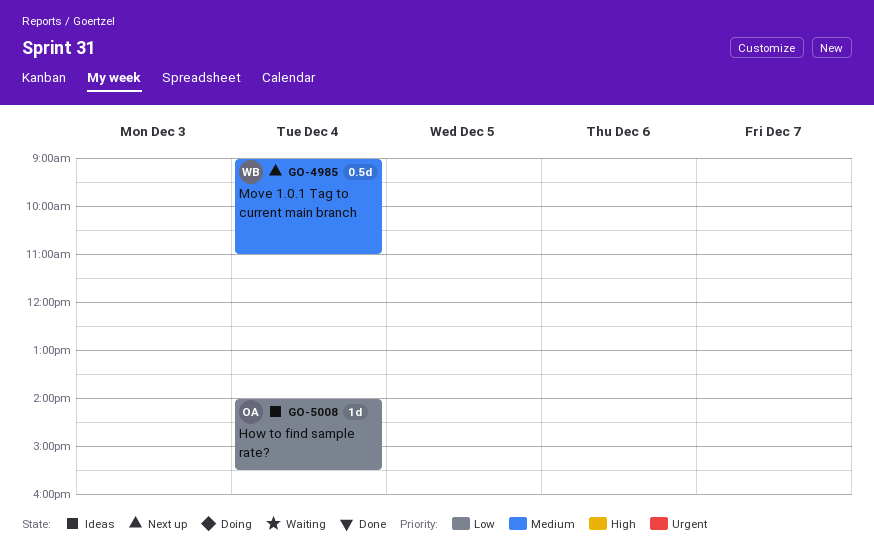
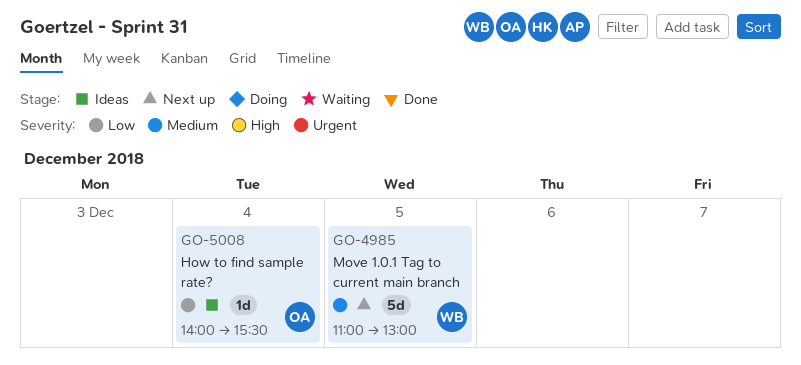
GO-4985, estimate: 0.5d -> 5d
GO-4985, day: Dec 4 -> Dec 5
GO-4985, begins: 09:00 -> 11:00
GO-4985, ends: 11:00 -> 13:00

